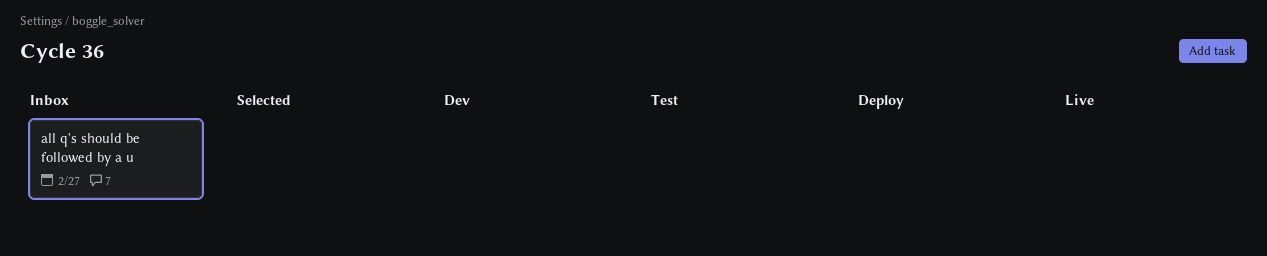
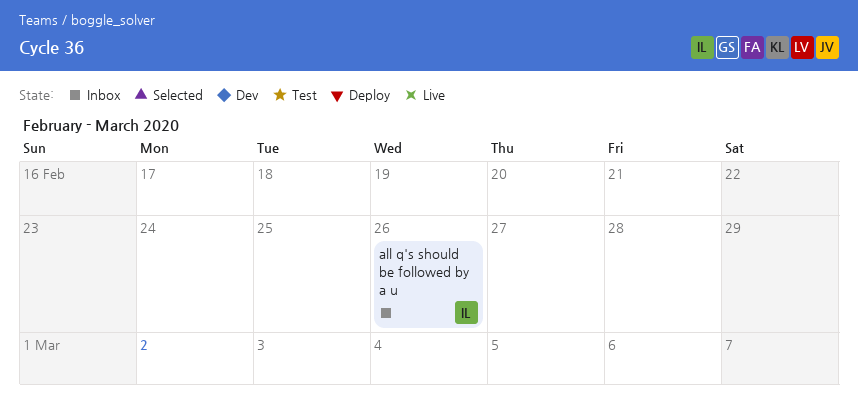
all q's should be followed by a u, due: Feb 27 -> Feb 26

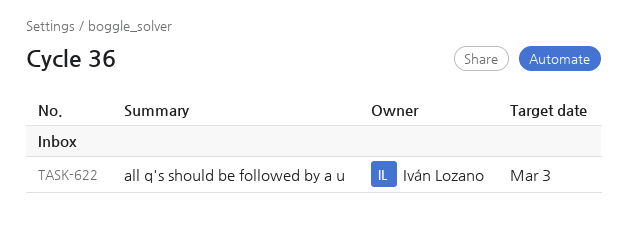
all q's should be followed by a u, due: Feb 26 -> Mar 3

